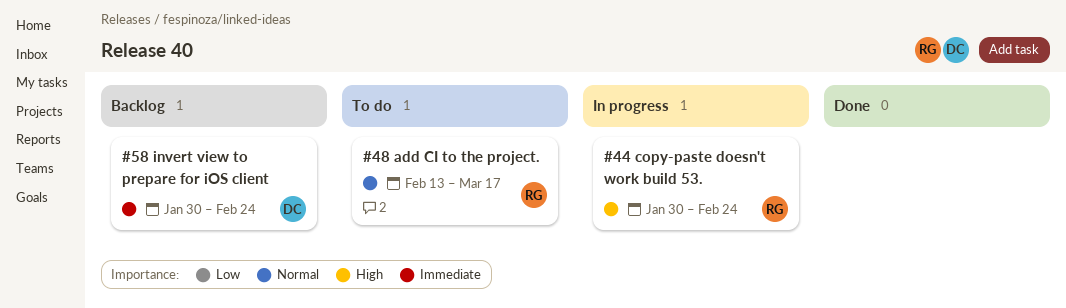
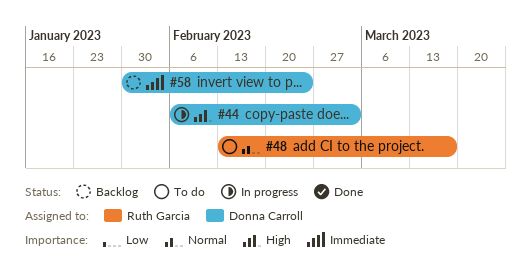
#44, owner: Ruth Garcia -> Donna Carroll
#44, start: Jan 30 -> Feb 6
#44, due: Feb 24 -> Mar 3

